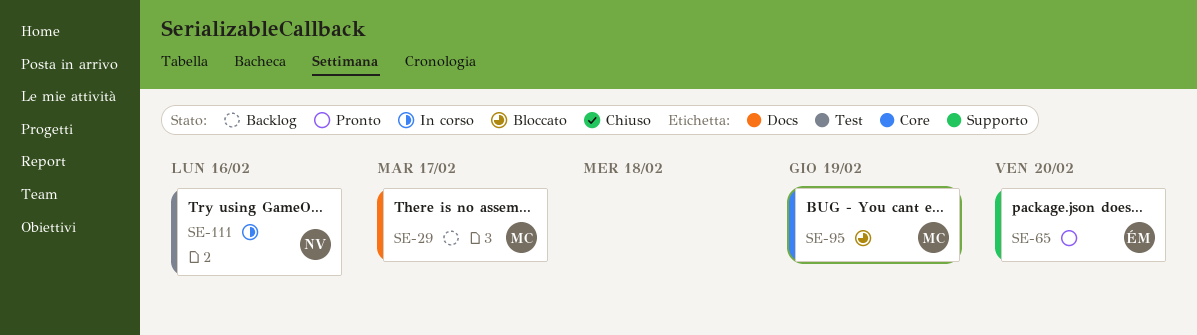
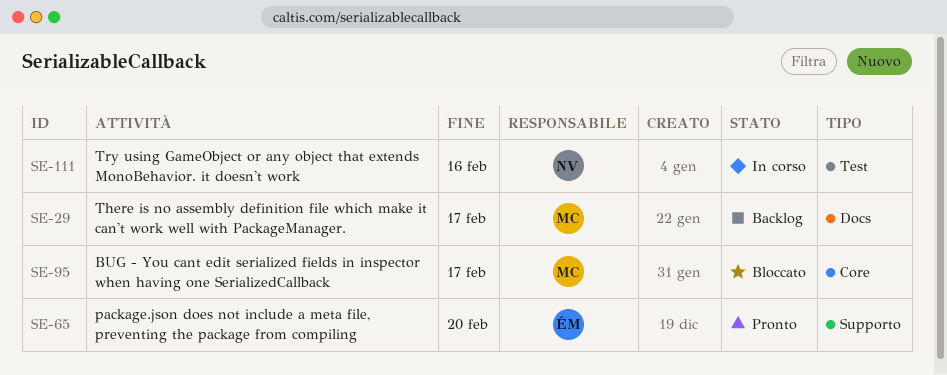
SE-95, due: Feb 19 -> Feb 17

